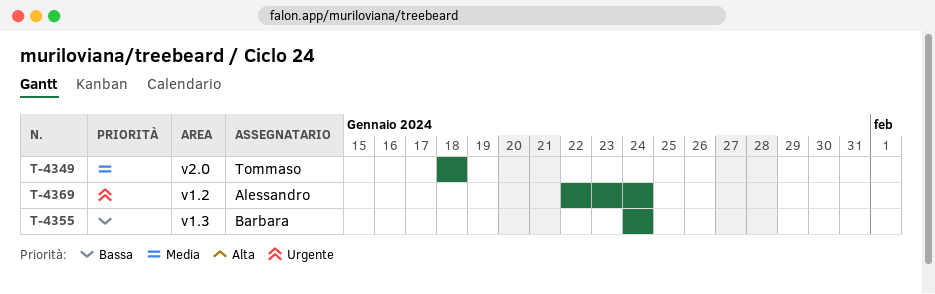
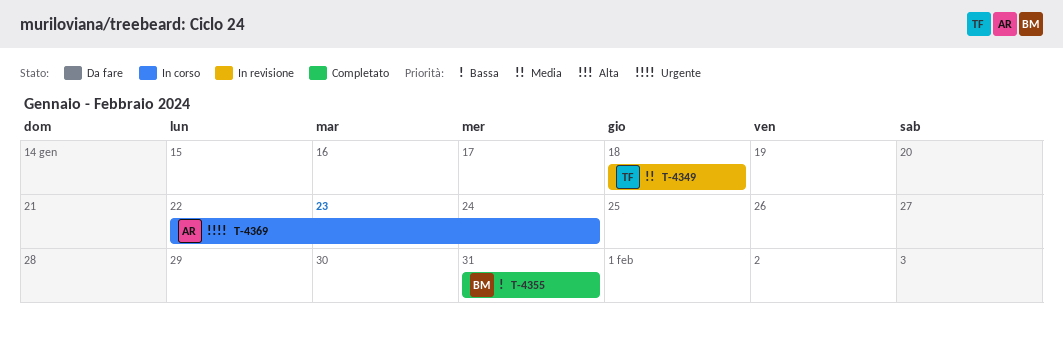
T-4355, start: Jan 24 -> Jan 31
T-4355, due: Jan 24 -> Jan 31

